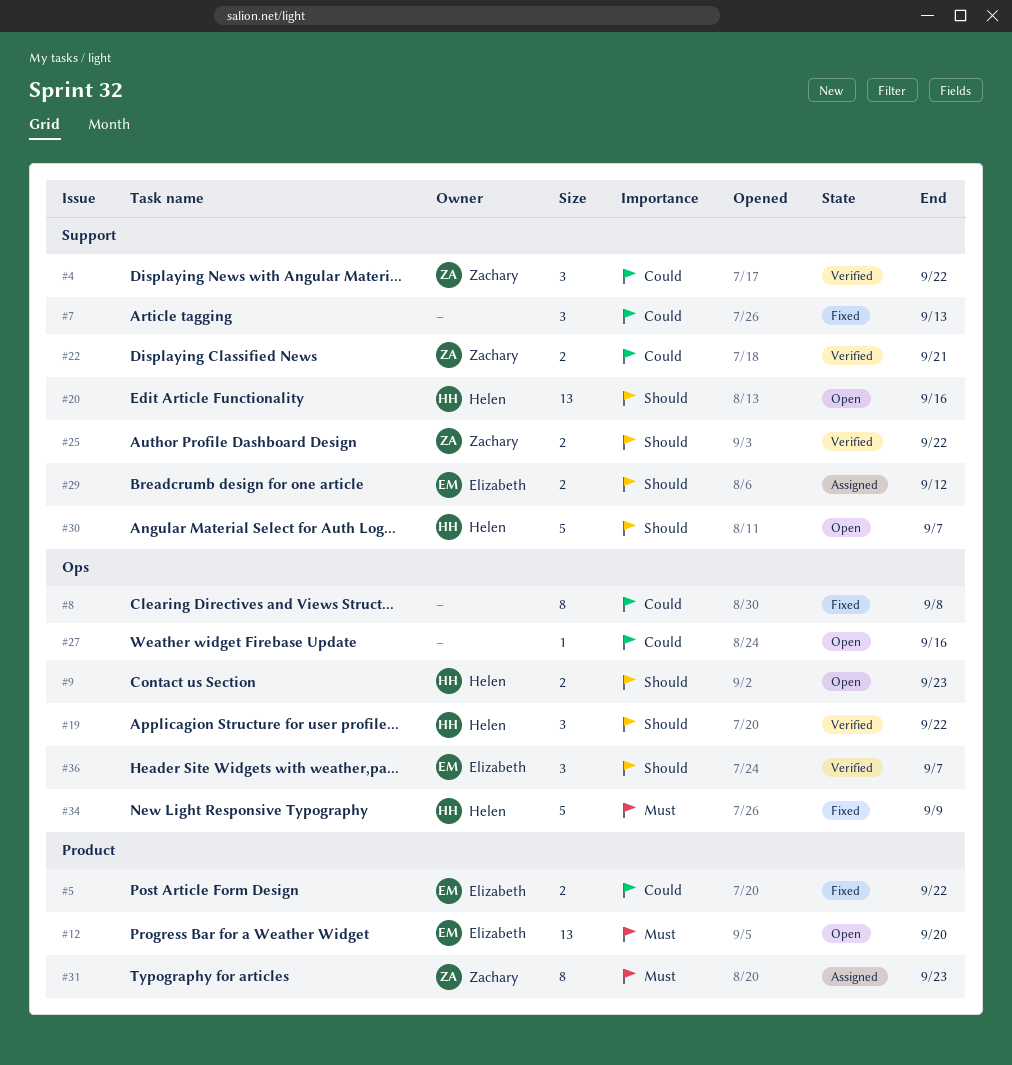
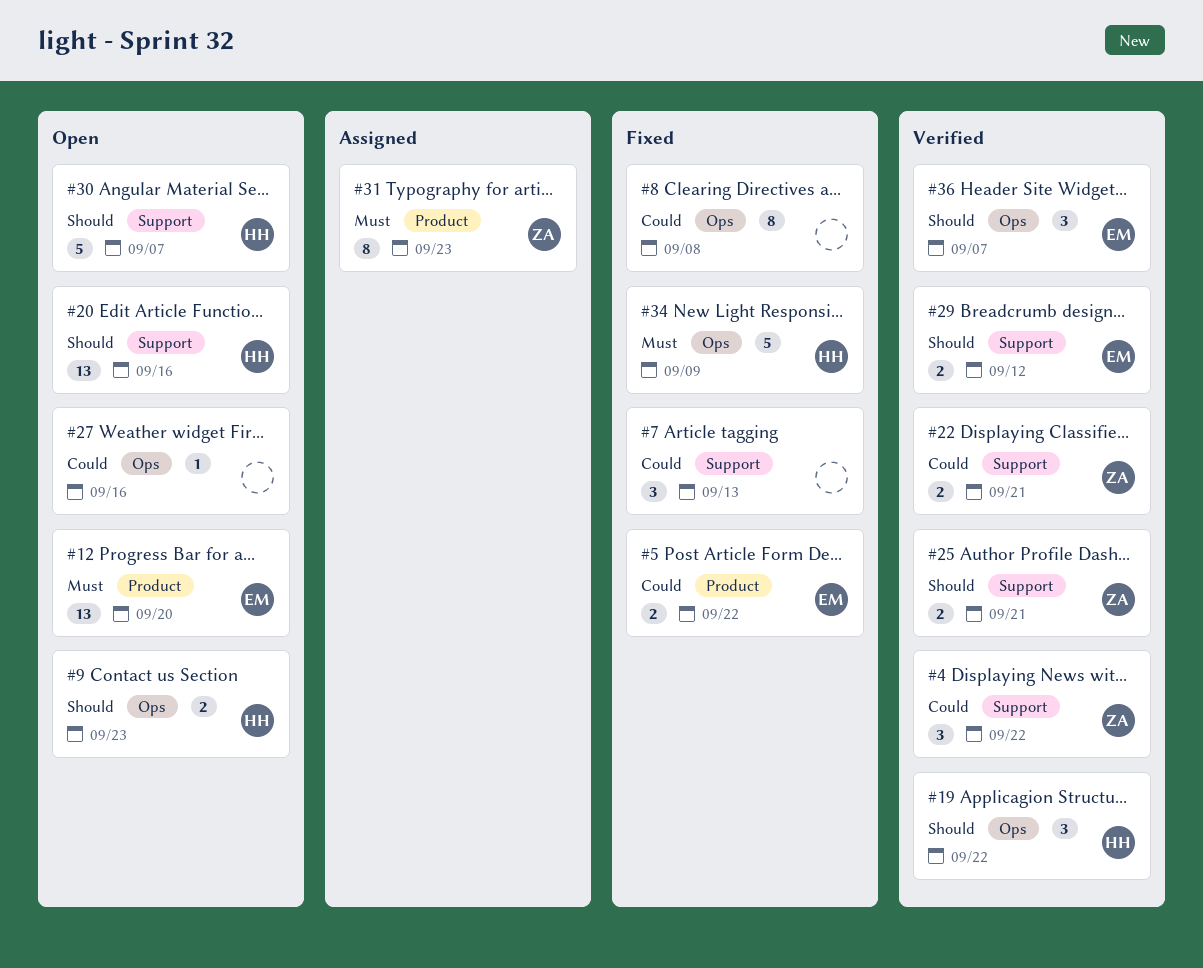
#25, due: Sep 22 -> Sep 21
#29, status: Assigned -> Verified

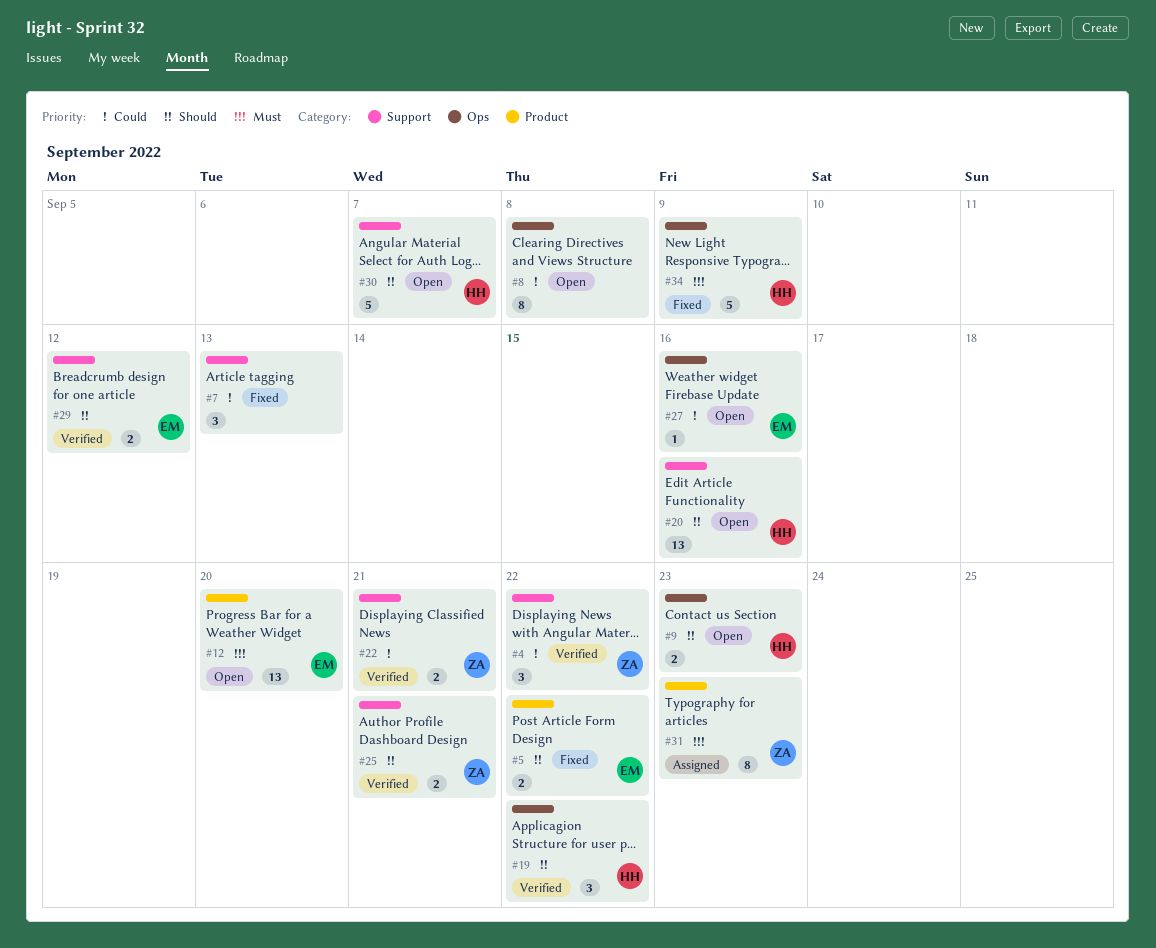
#5, priority: Could -> Should
#8, status: Fixed -> Open
#27, owner: none -> EM
#36: present -> none

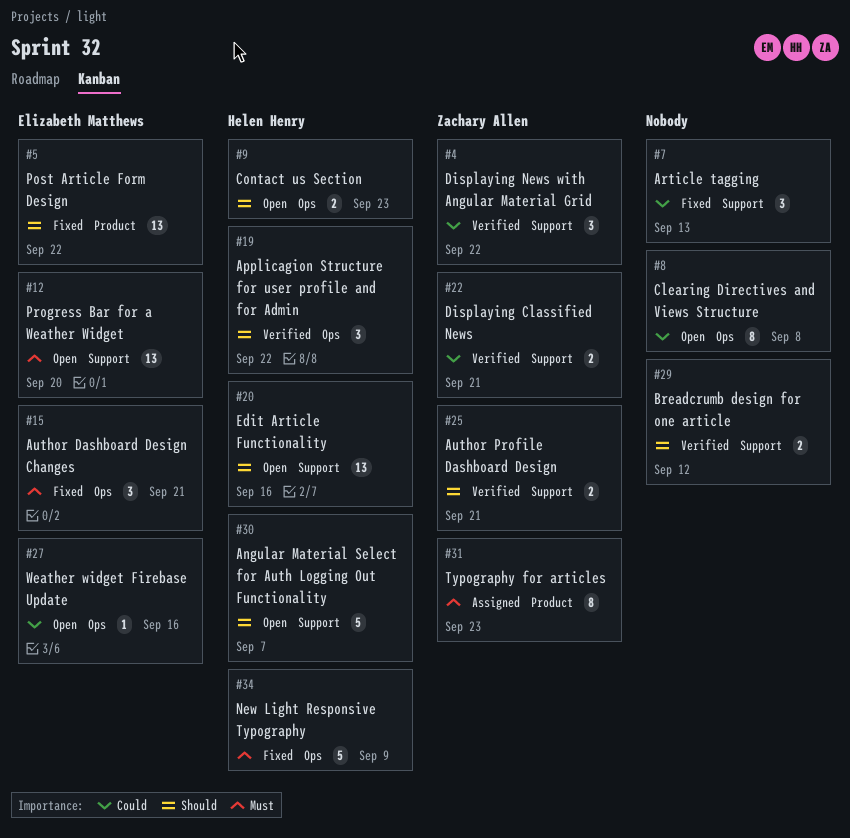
#5, estimate: 2 -> 13
#12, label: Product -> Support
#15: none -> present
#29, owner: Elizabeth Matthews -> none

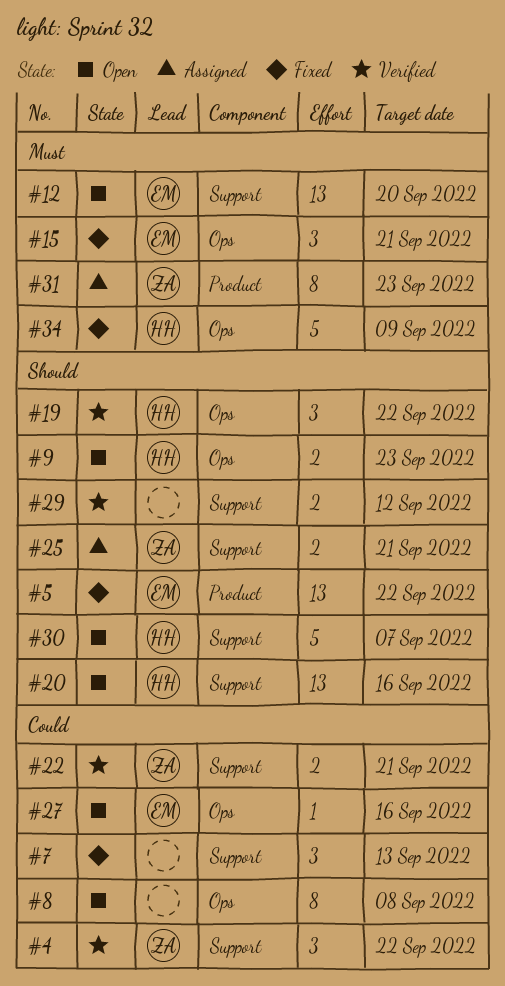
#25, status: Verified -> Assigned

